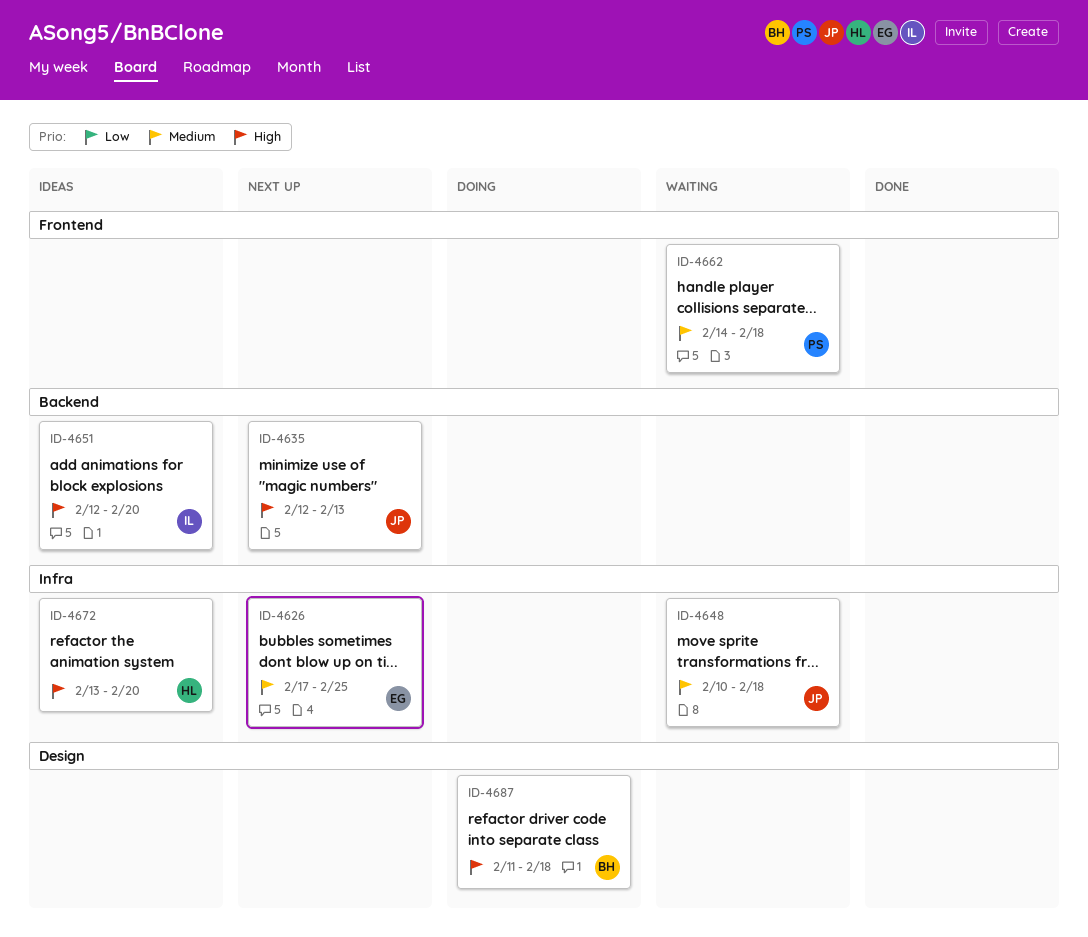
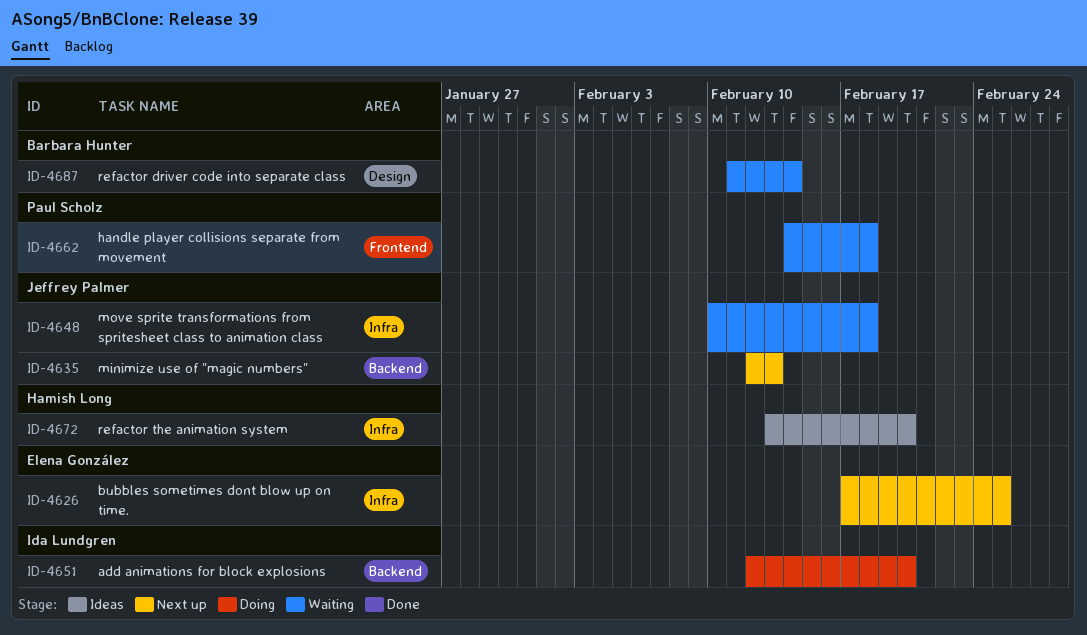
ID-4651, status: Ideas -> Doing
ID-4687, status: Doing -> Waiting
ID-4687, due: Feb 18 -> Feb 14

